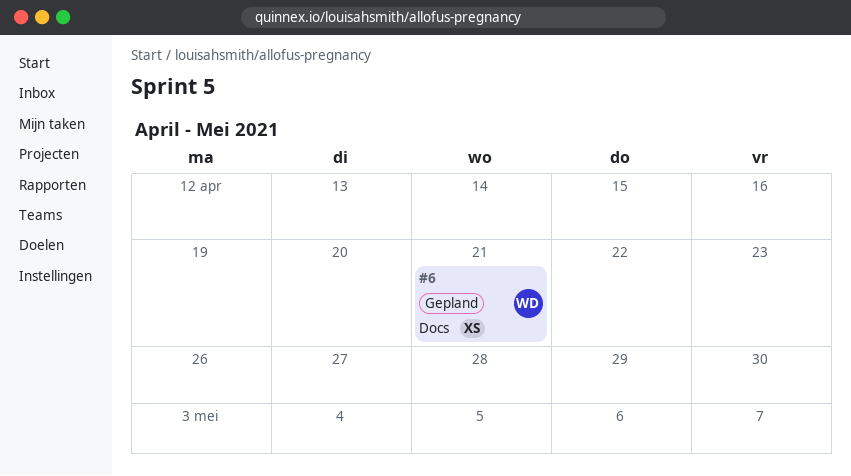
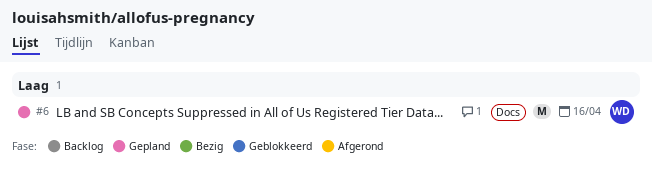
#6, estimate: XS -> M
#6, due: Apr 21 -> Apr 16

